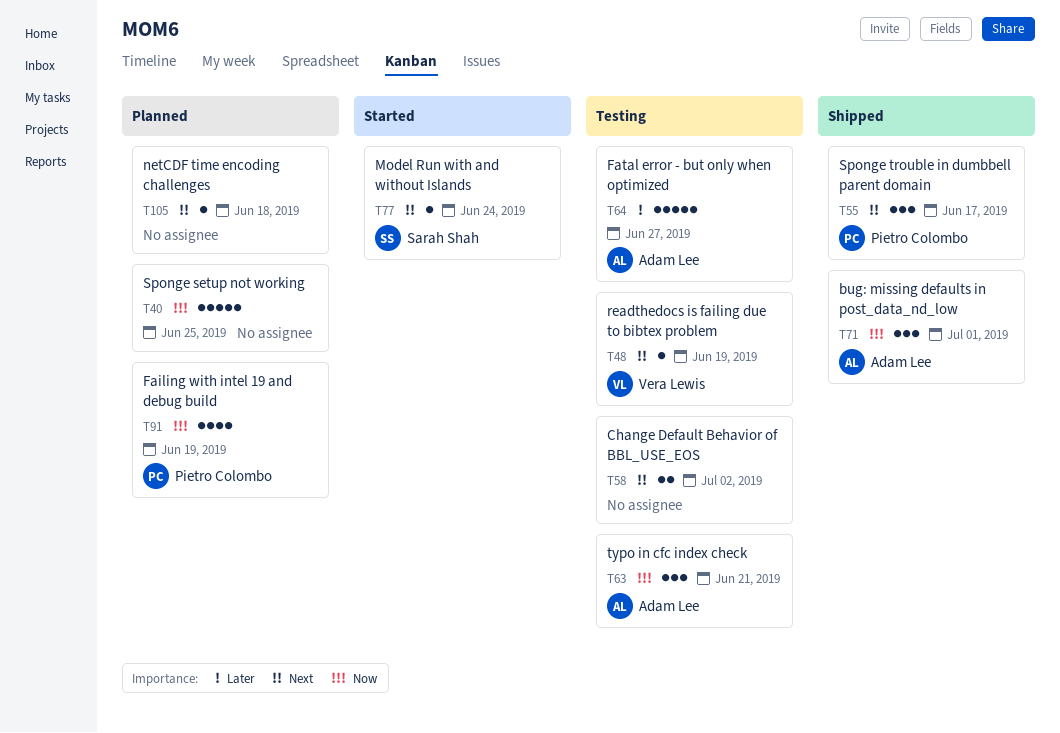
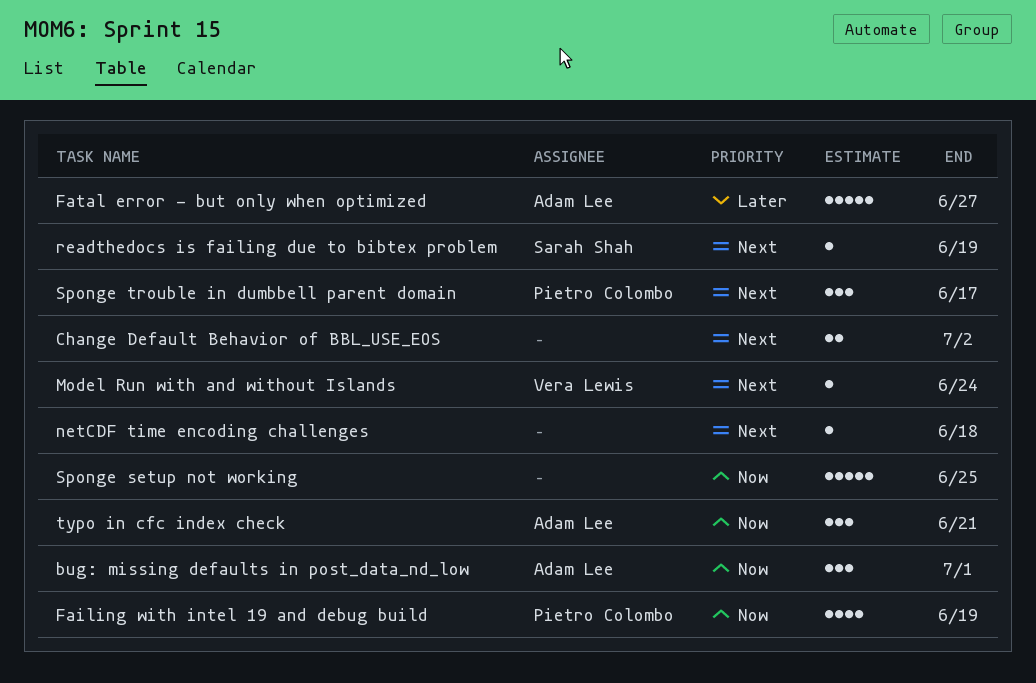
Model Run with and without Islands, owner: Sarah Shah -> Vera Lewis
readthedocs is failing due to bibtex problem, owner: Vera Lewis -> Sarah Shah

